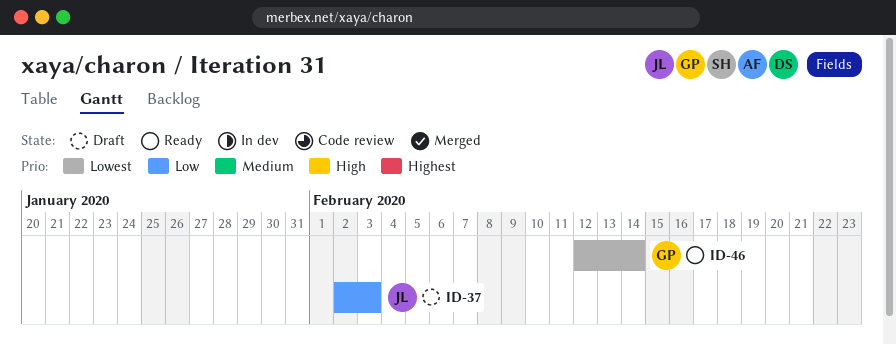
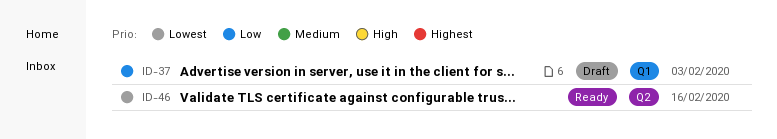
ID-46, due: Feb 14 -> Feb 16

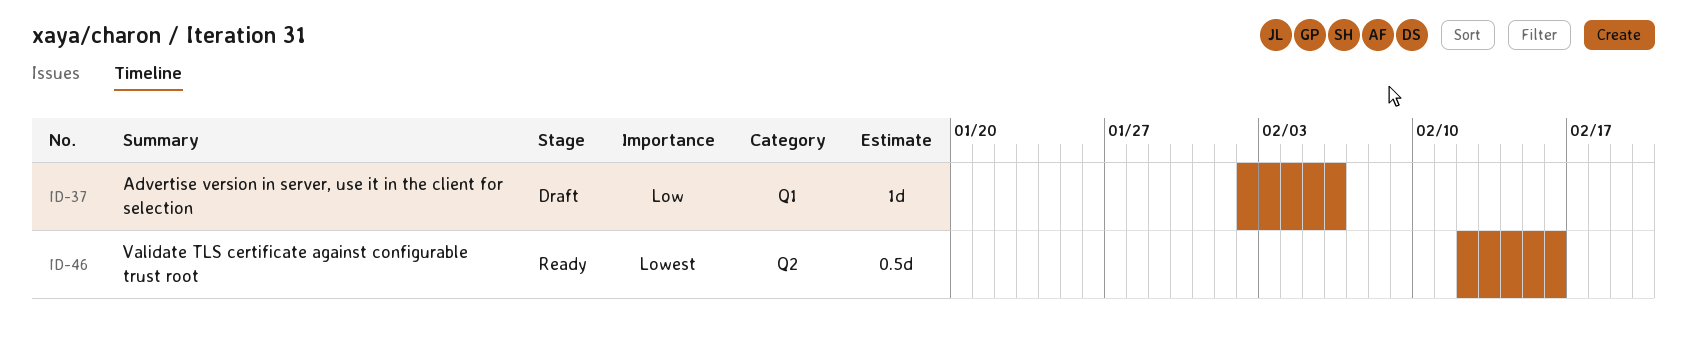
ID-37, due: Feb 3 -> Feb 6

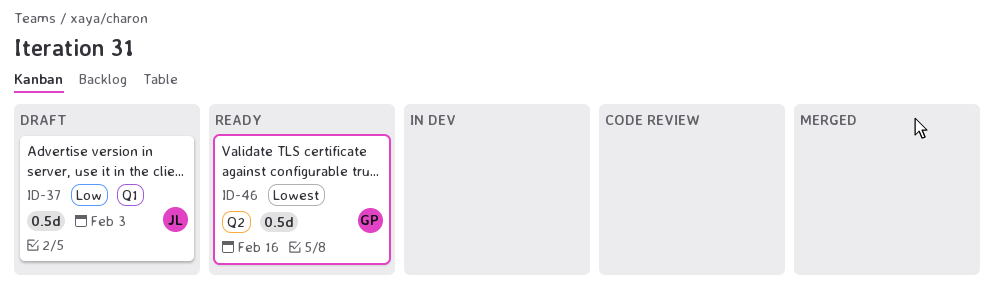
ID-37, estimate: 1d -> 0.5d
ID-37, due: Feb 6 -> Feb 3

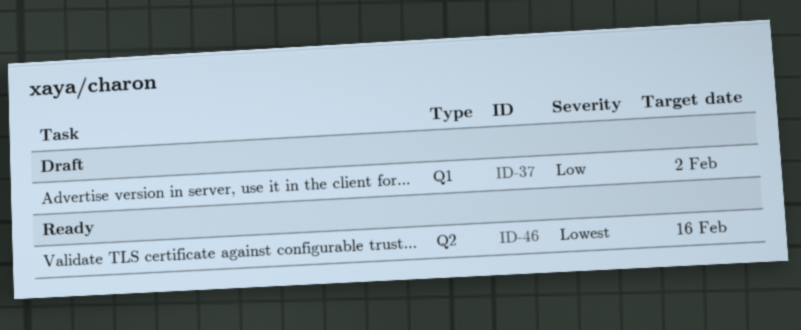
ID-37, due: Feb 3 -> Feb 2

